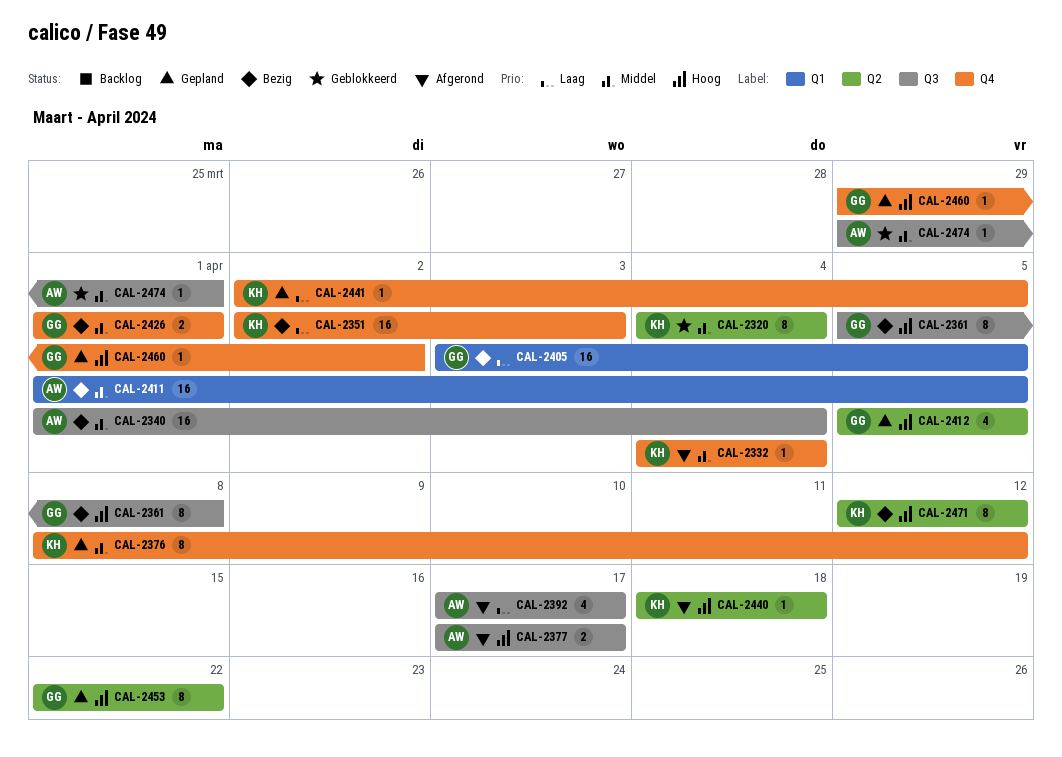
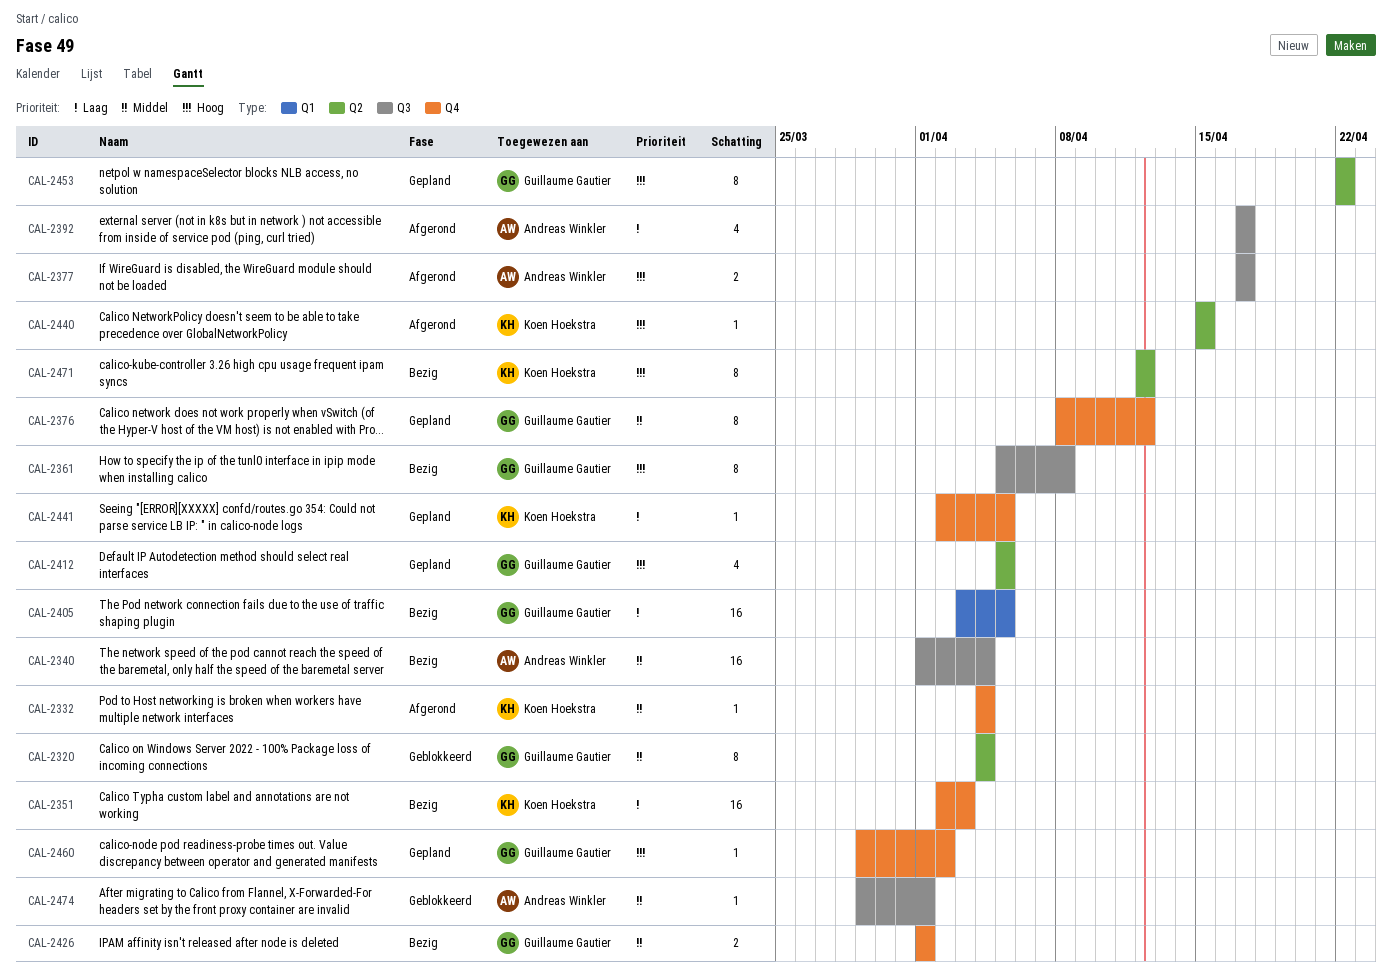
CAL-2320, owner: Koen Hoekstra -> Guillaume Gautier
CAL-2376, owner: Koen Hoekstra -> Guillaume Gautier
CAL-2411: present -> none
CAL-2440, start: Apr 18 -> Apr 15
CAL-2440, due: Apr 18 -> Apr 15

